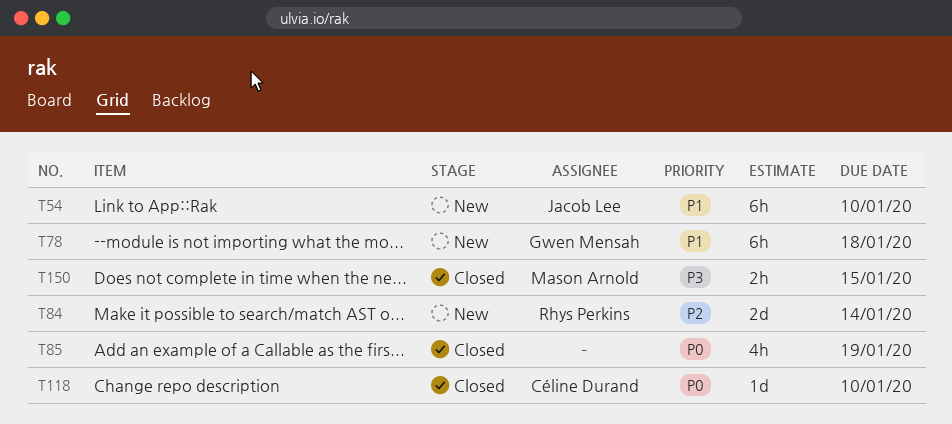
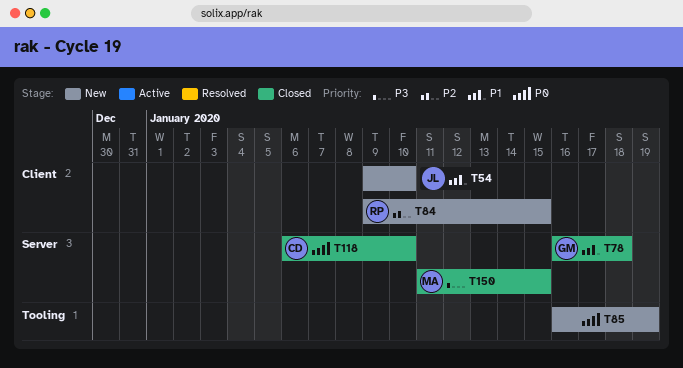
T78, status: New -> Closed
T84, due: Jan 14 -> Jan 15
T85, status: Closed -> New

